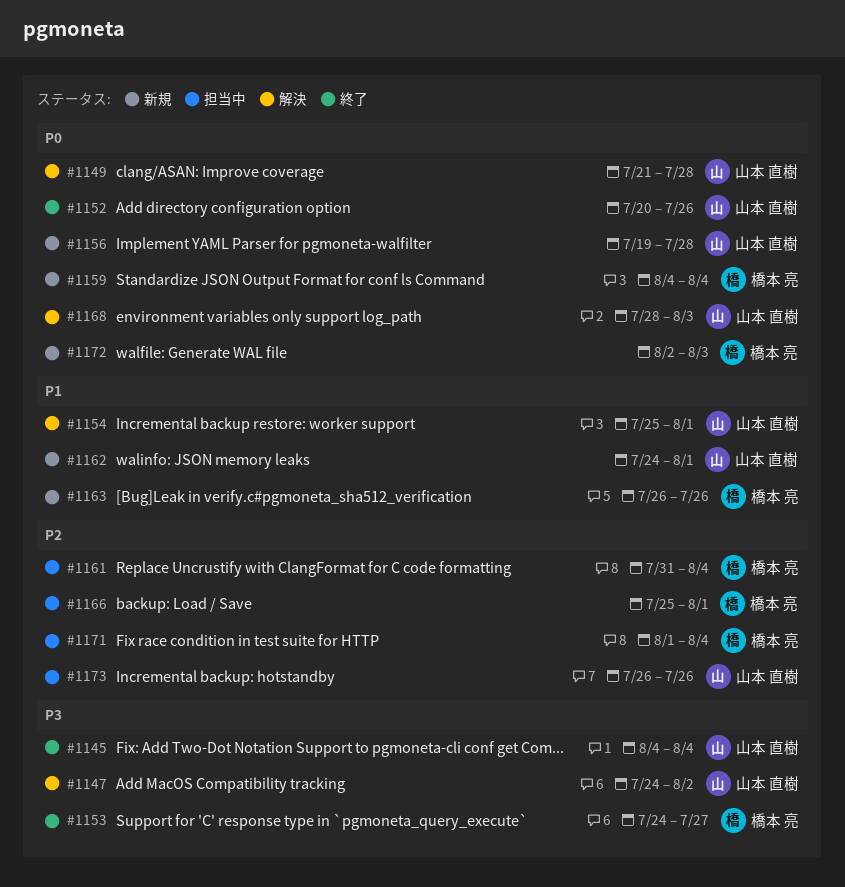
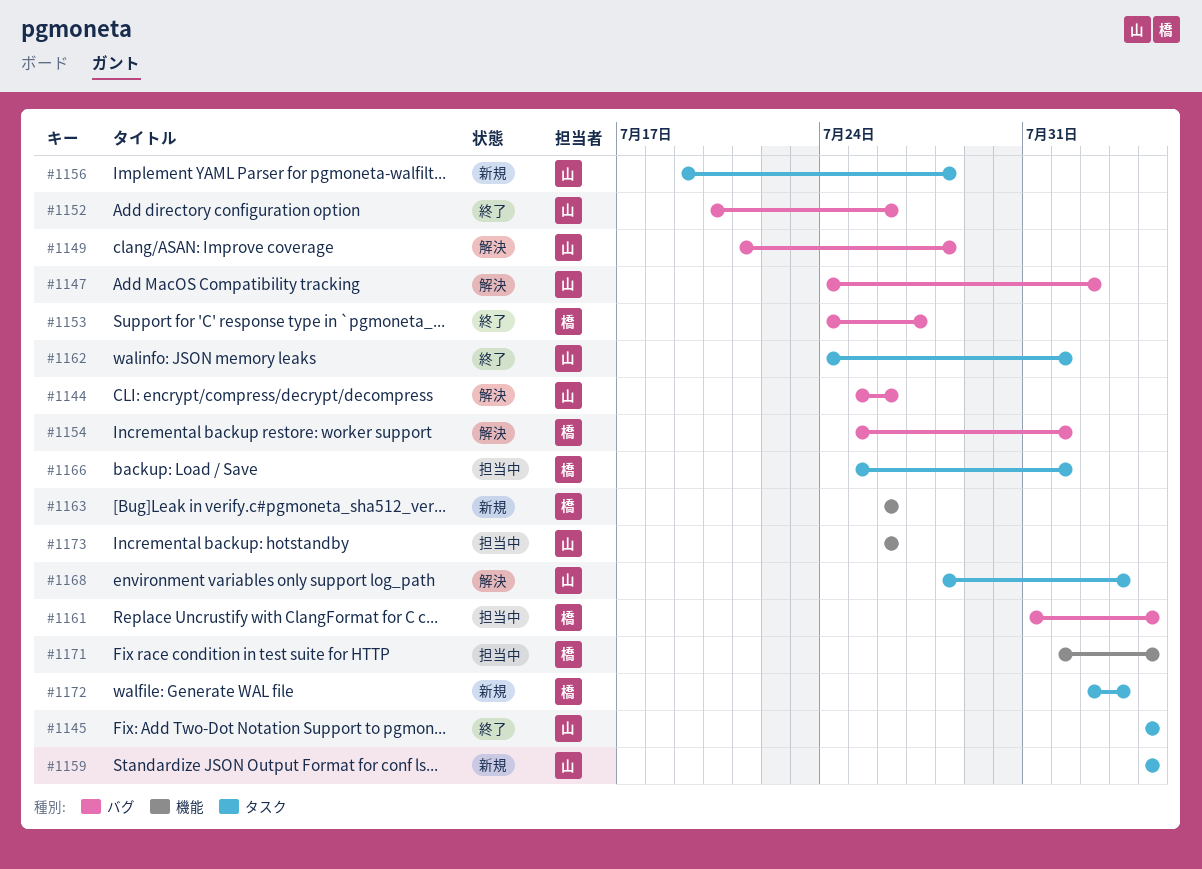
#1144: none -> present
#1154, owner: 山本 直樹 -> 橋本 亮
#1159, owner: 橋本 亮 -> 山本 直樹
#1162, status: 新規 -> 終了

